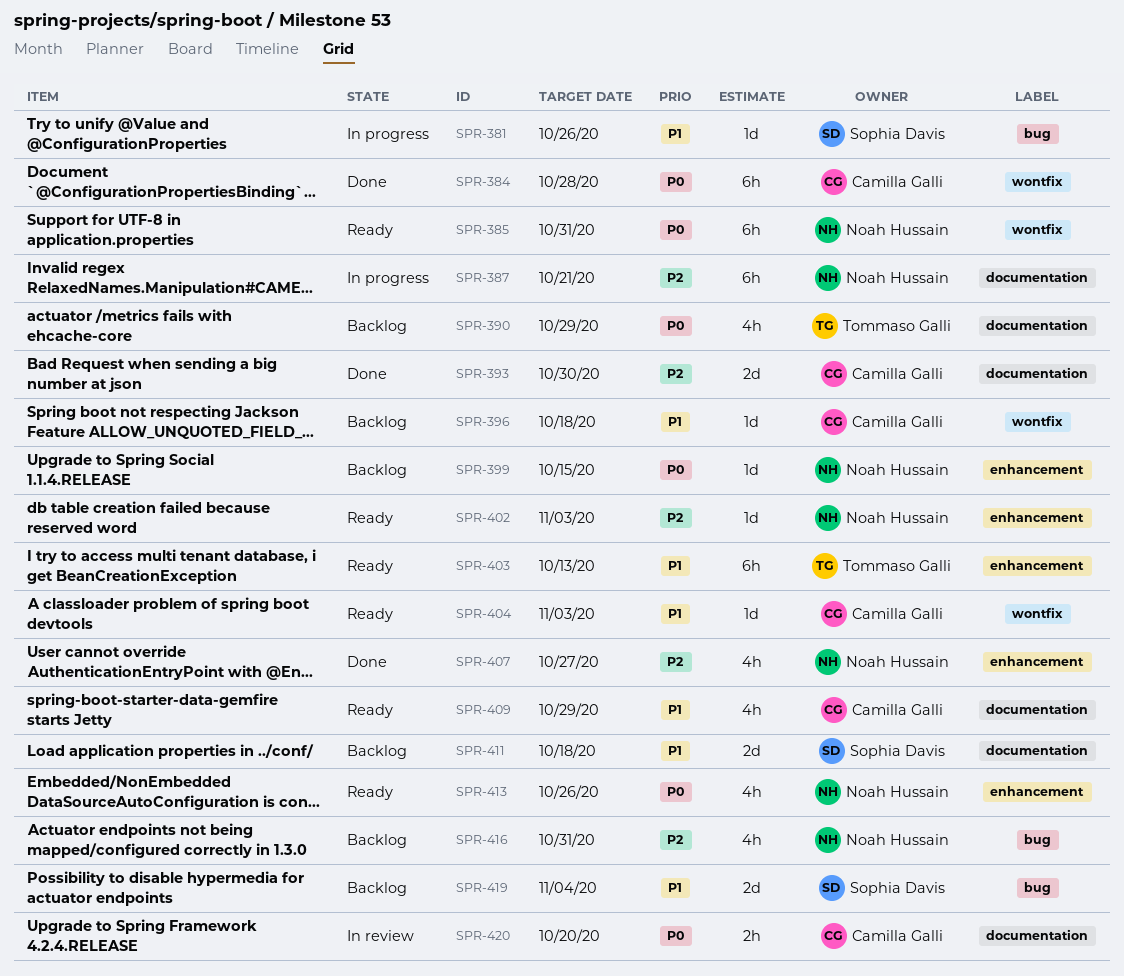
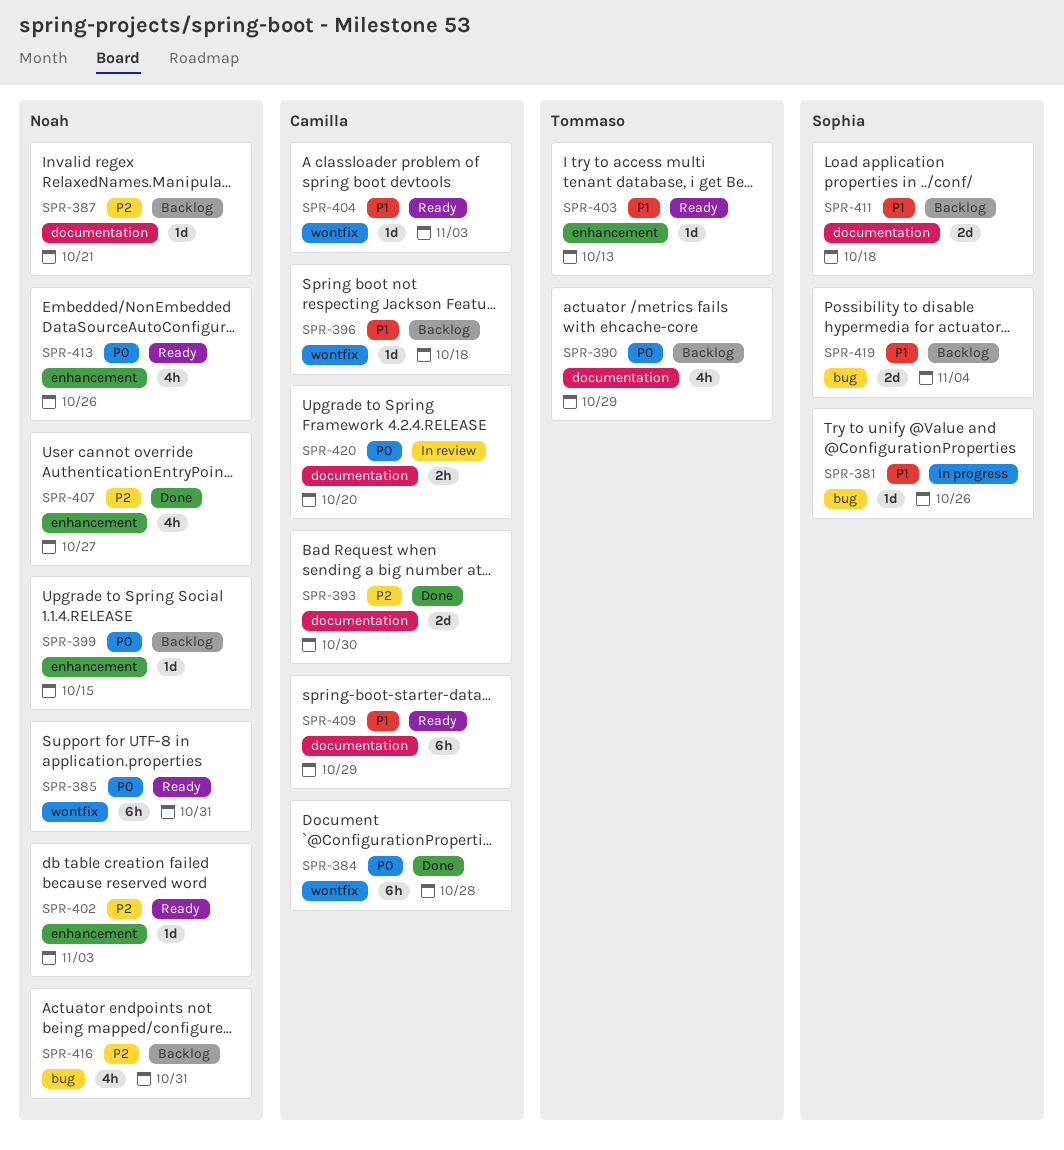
SPR-387, status: In progress -> Backlog
SPR-387, estimate: 6h -> 1d
SPR-403, estimate: 6h -> 1d
SPR-409, estimate: 4h -> 6h

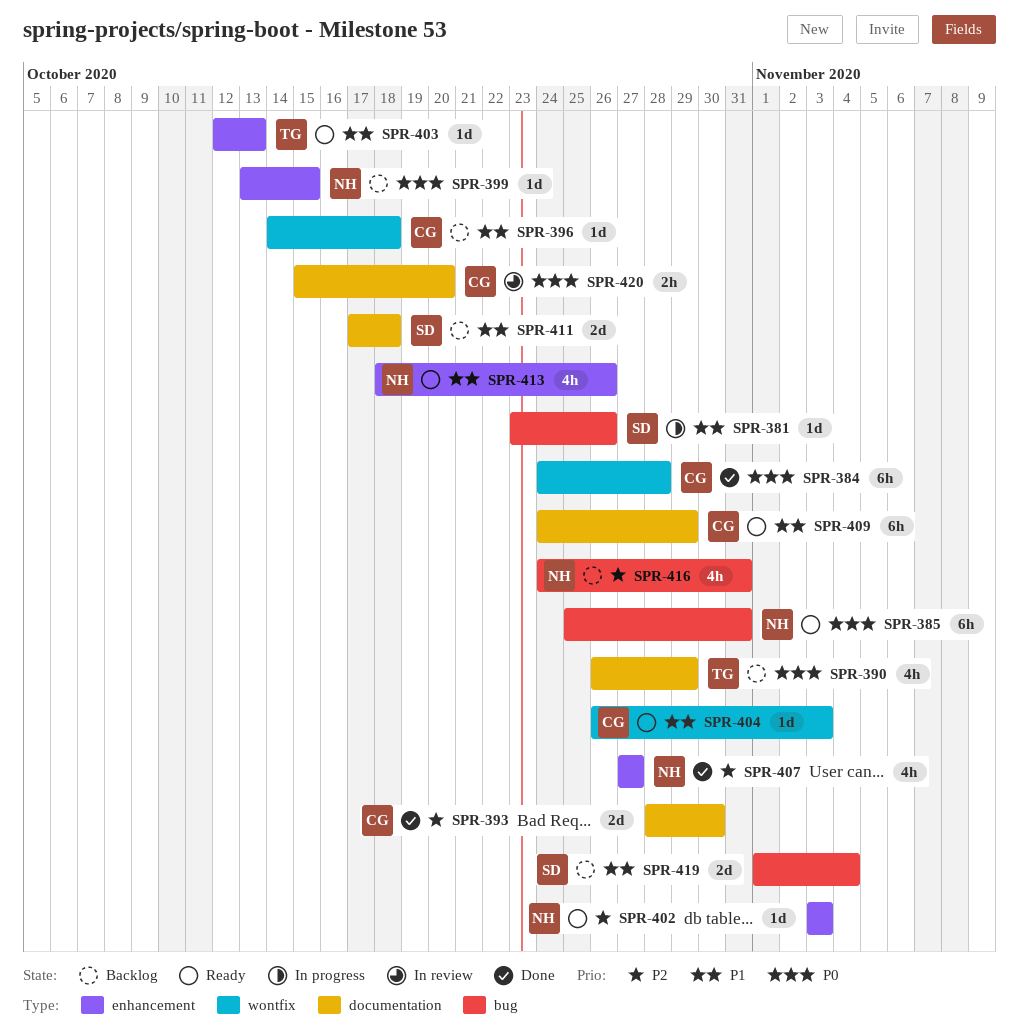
SPR-385, label: wontfix -> bug
SPR-387: present -> none
SPR-413, priority: P0 -> P1

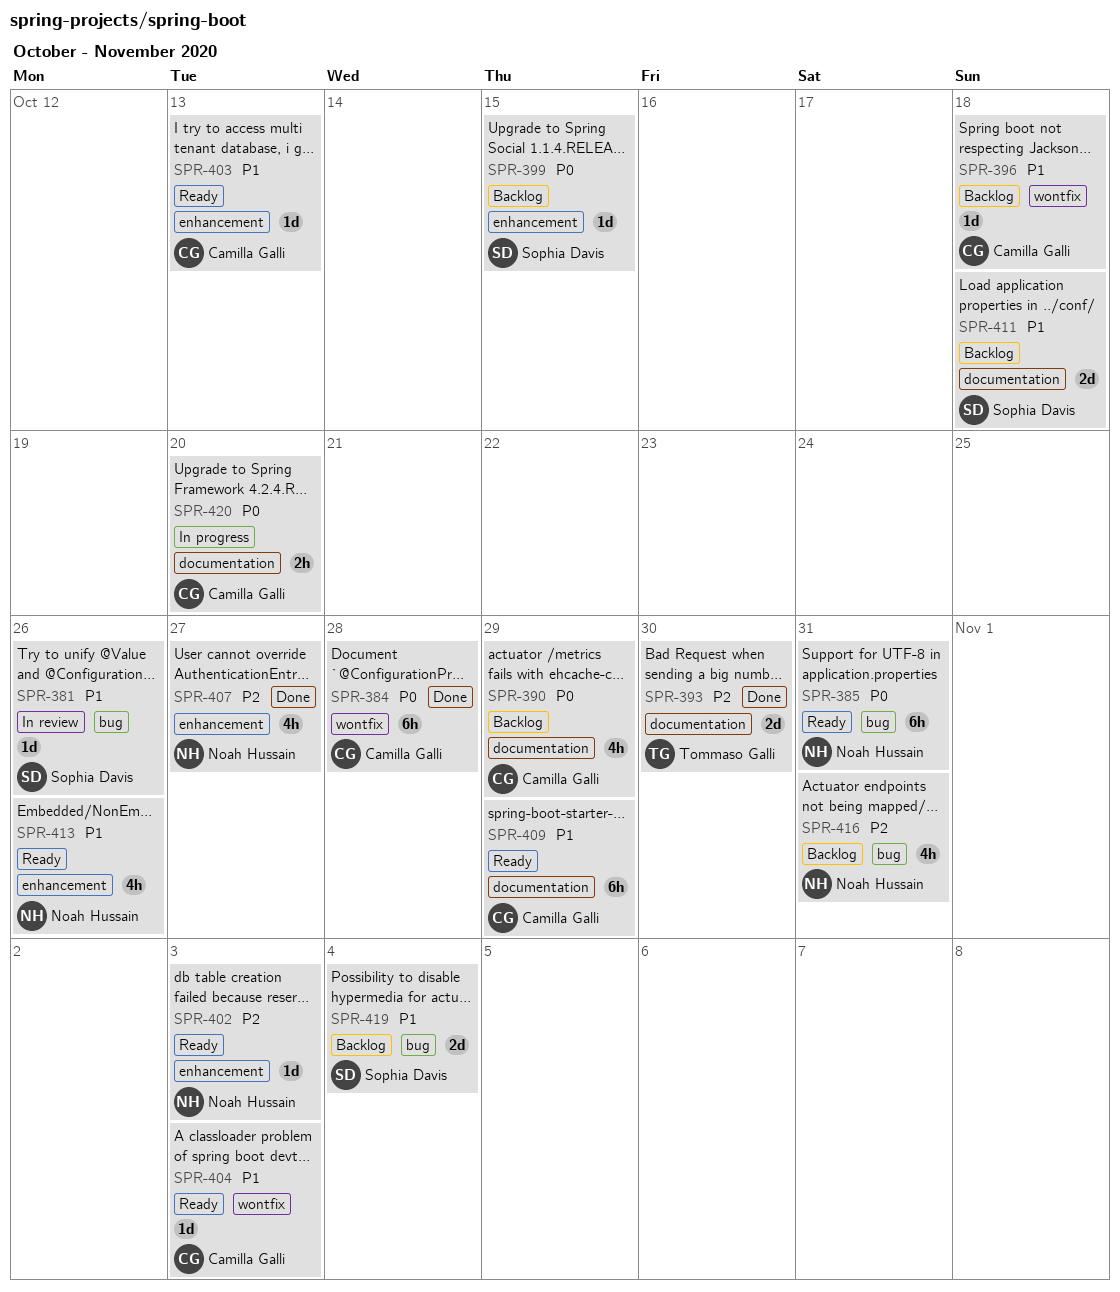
SPR-381, status: In progress -> In review
SPR-390, owner: Tommaso Galli -> Camilla Galli
SPR-393, owner: Camilla Galli -> Tommaso Galli
SPR-399, owner: Noah Hussain -> Sophia Davis
SPR-403, owner: Tommaso Galli -> Camilla Galli
SPR-420, status: In review -> In progress

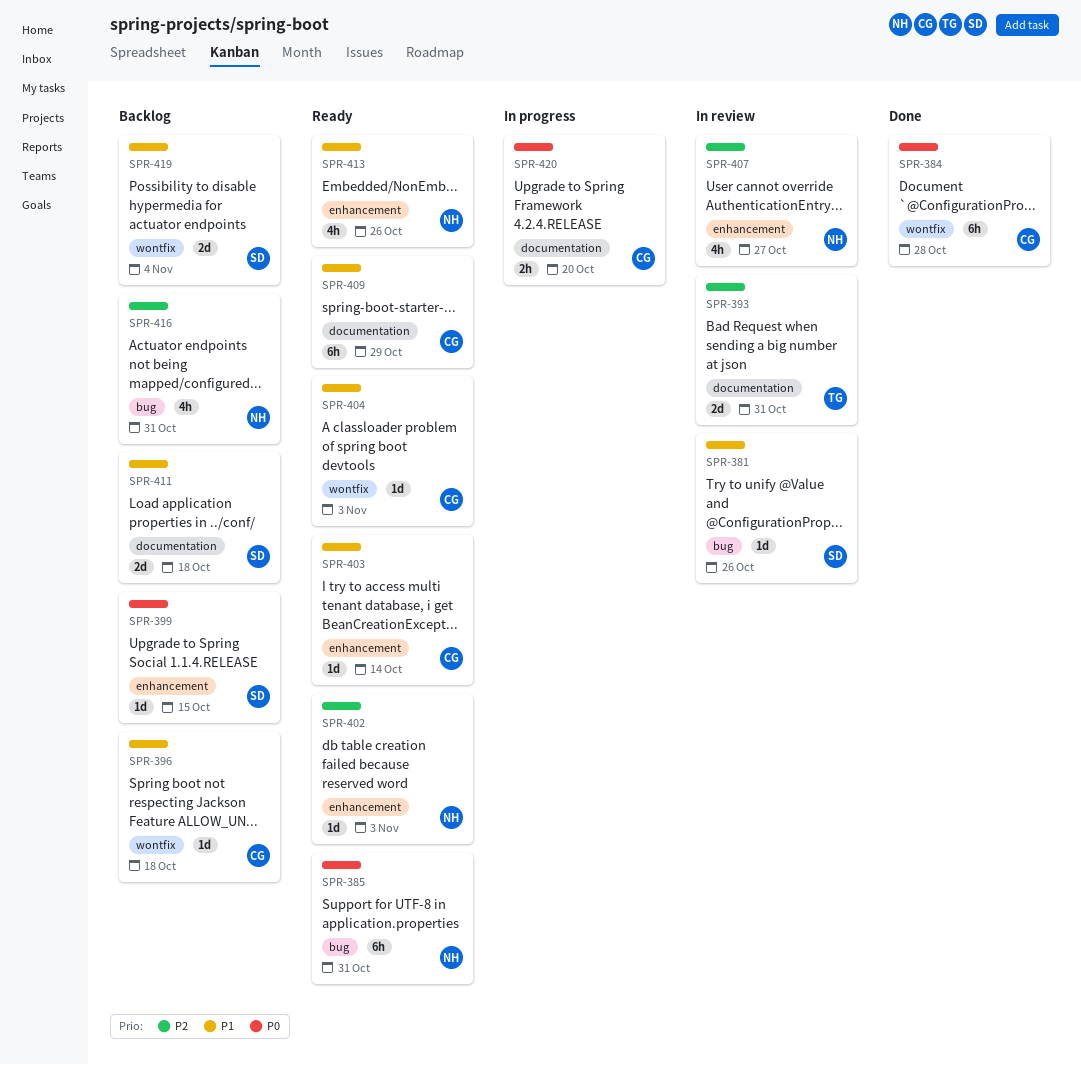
SPR-390: present -> none
SPR-393, status: Done -> In review
SPR-393, due: Oct 30 -> Oct 31
SPR-403, due: Oct 13 -> Oct 14
SPR-407, status: Done -> In review
SPR-419, label: bug -> wontfix

